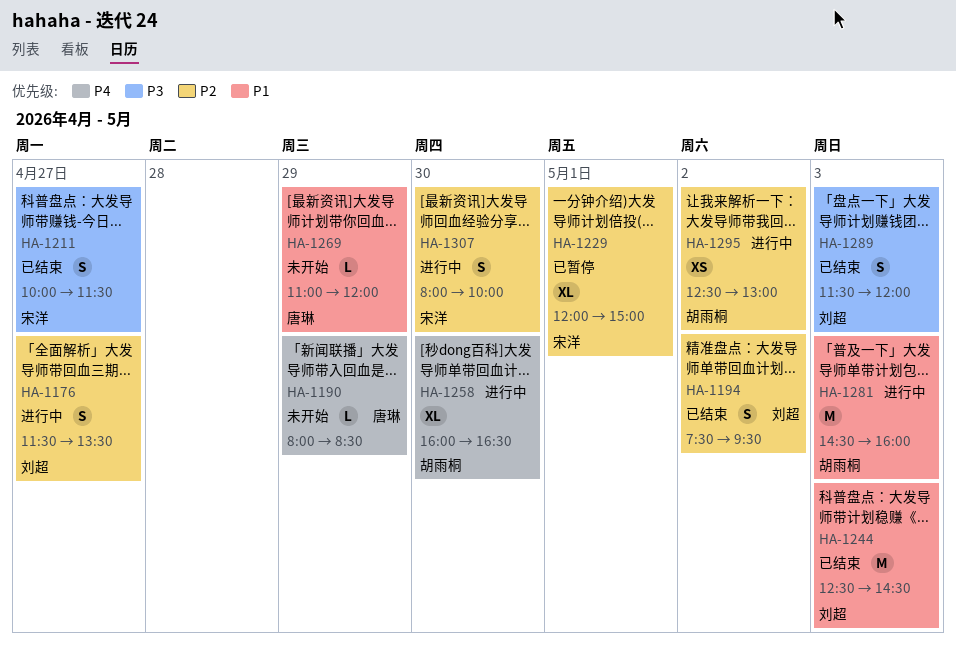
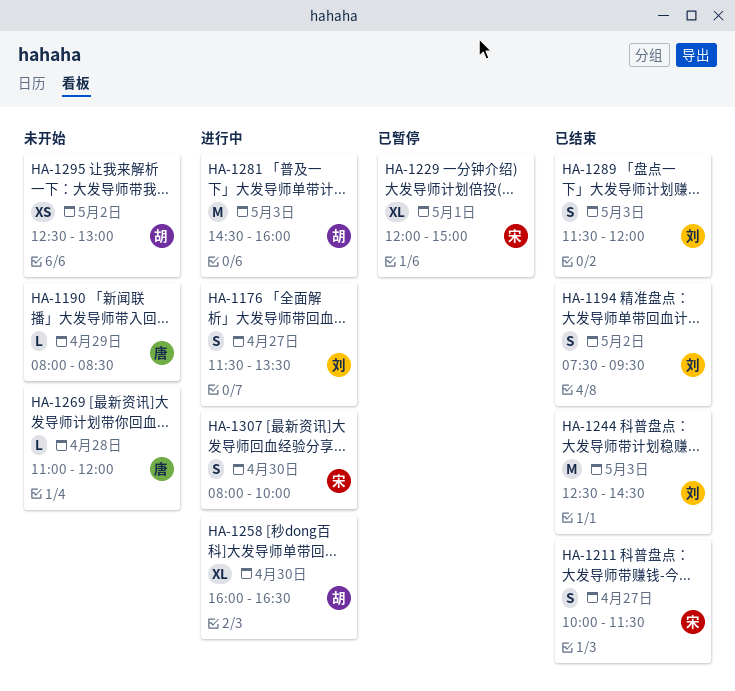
HA-1269, day: Apr 29 -> Apr 28
HA-1295, status: 进行中 -> 未开始

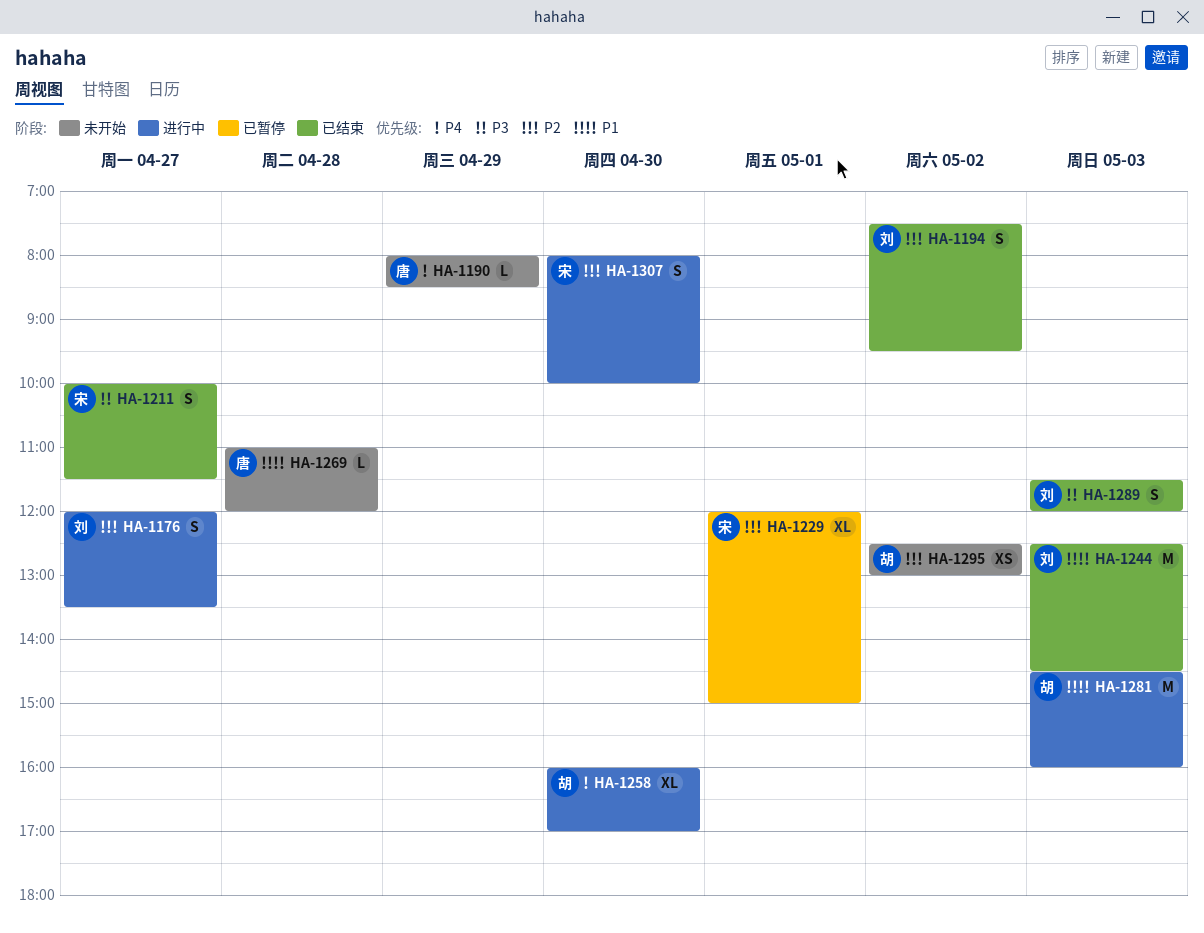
HA-1176, begins: 11:30 -> 12:00
HA-1258, ends: 16:30 -> 17:00

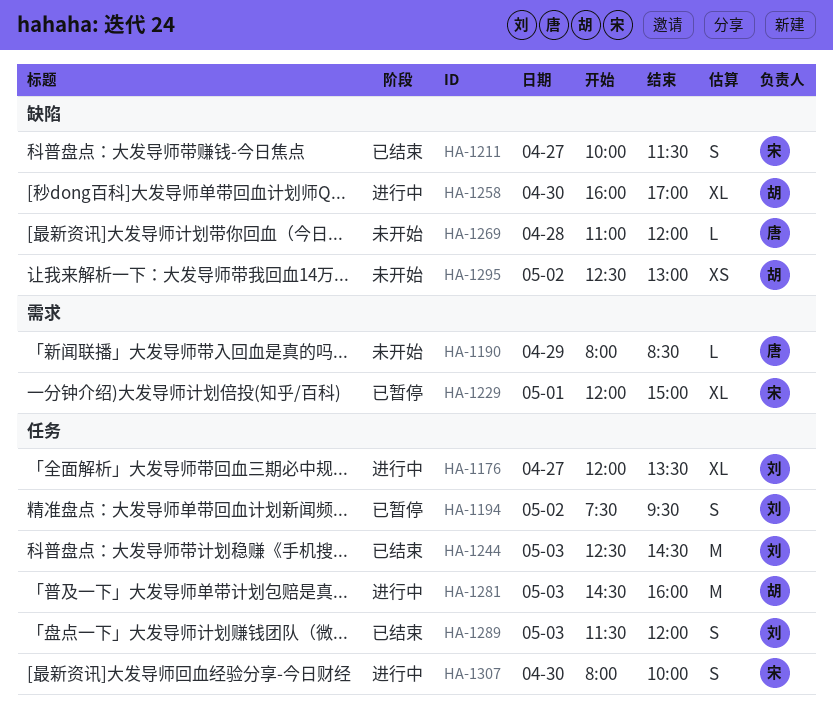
HA-1176, estimate: S -> XL
HA-1194, status: 已结束 -> 已暂停

